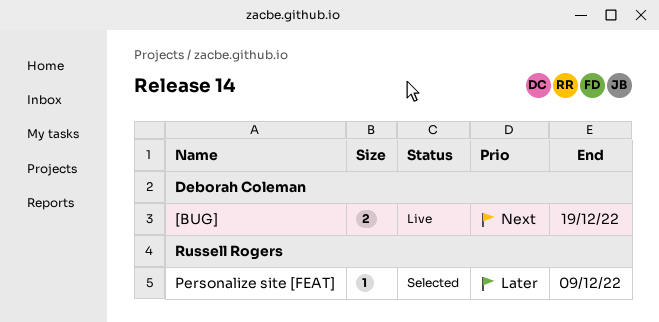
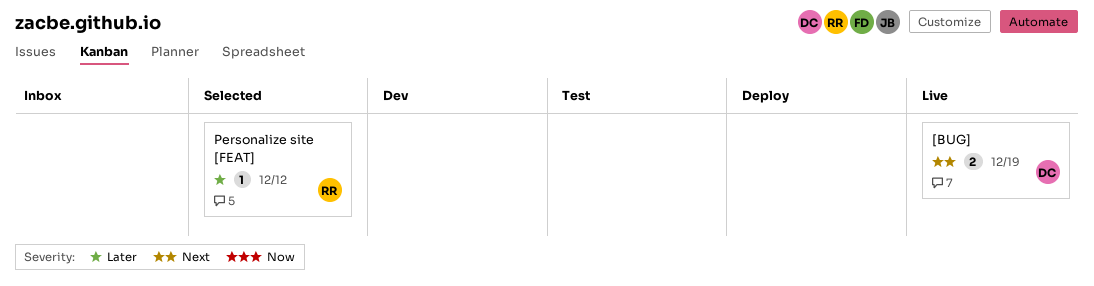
Personalize site [FEAT], due: Dec 9 -> Dec 12

